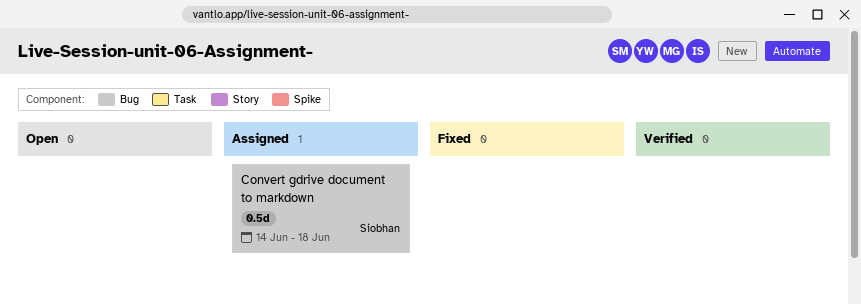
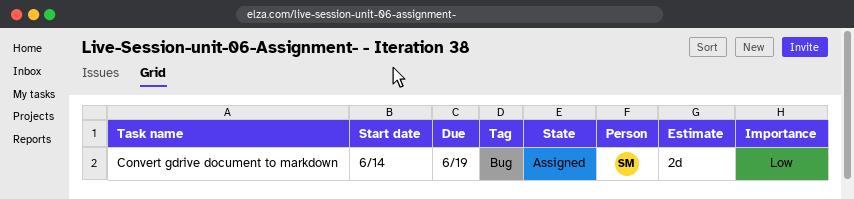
Convert gdrive document to markdown, estimate: 0.5d -> 2d
Convert gdrive document to markdown, due: Jun 18 -> Jun 19

